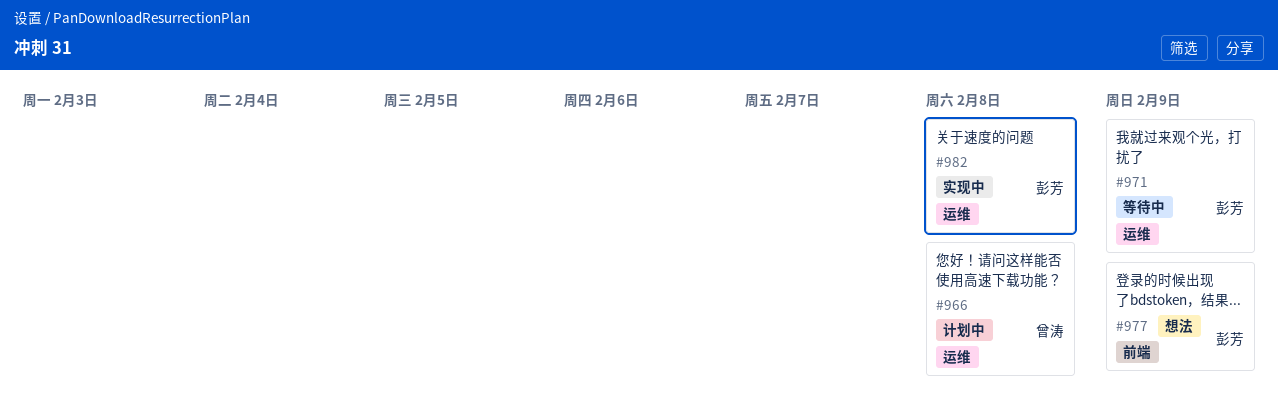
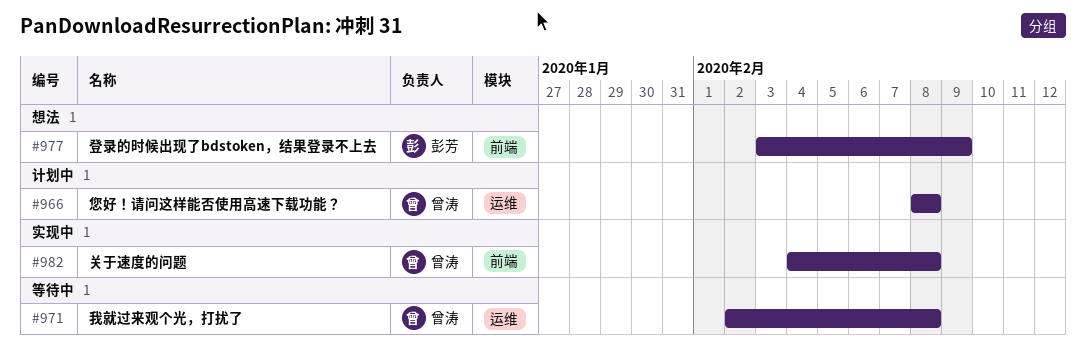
#971, owner: 彭芳 -> 曾涛
#971, due: Feb 9 -> Feb 8
#982, owner: 彭芳 -> 曾涛
#982, label: 运维 -> 前端

